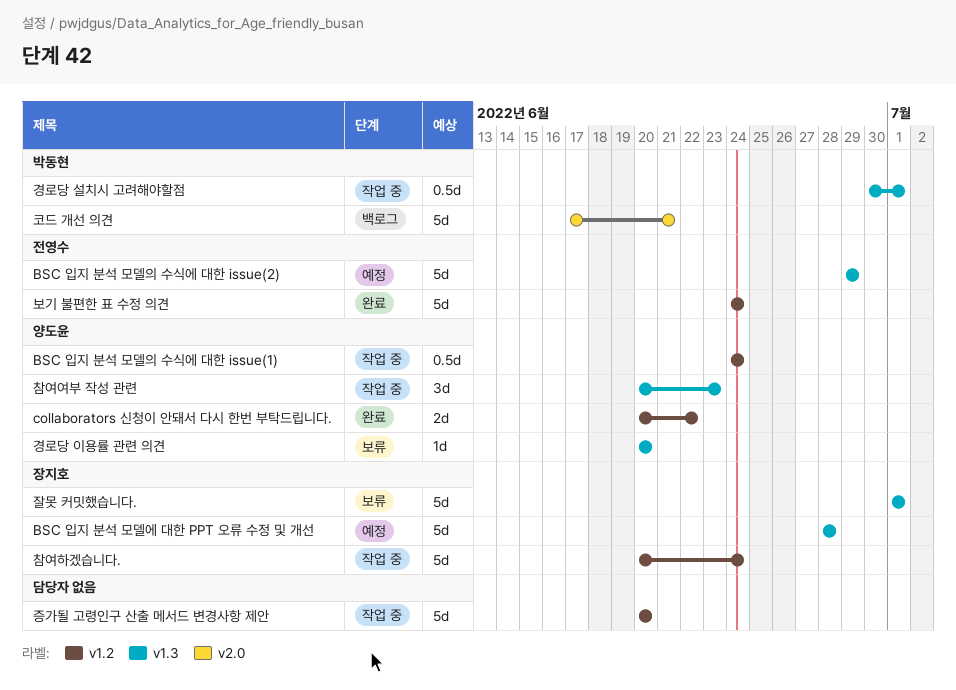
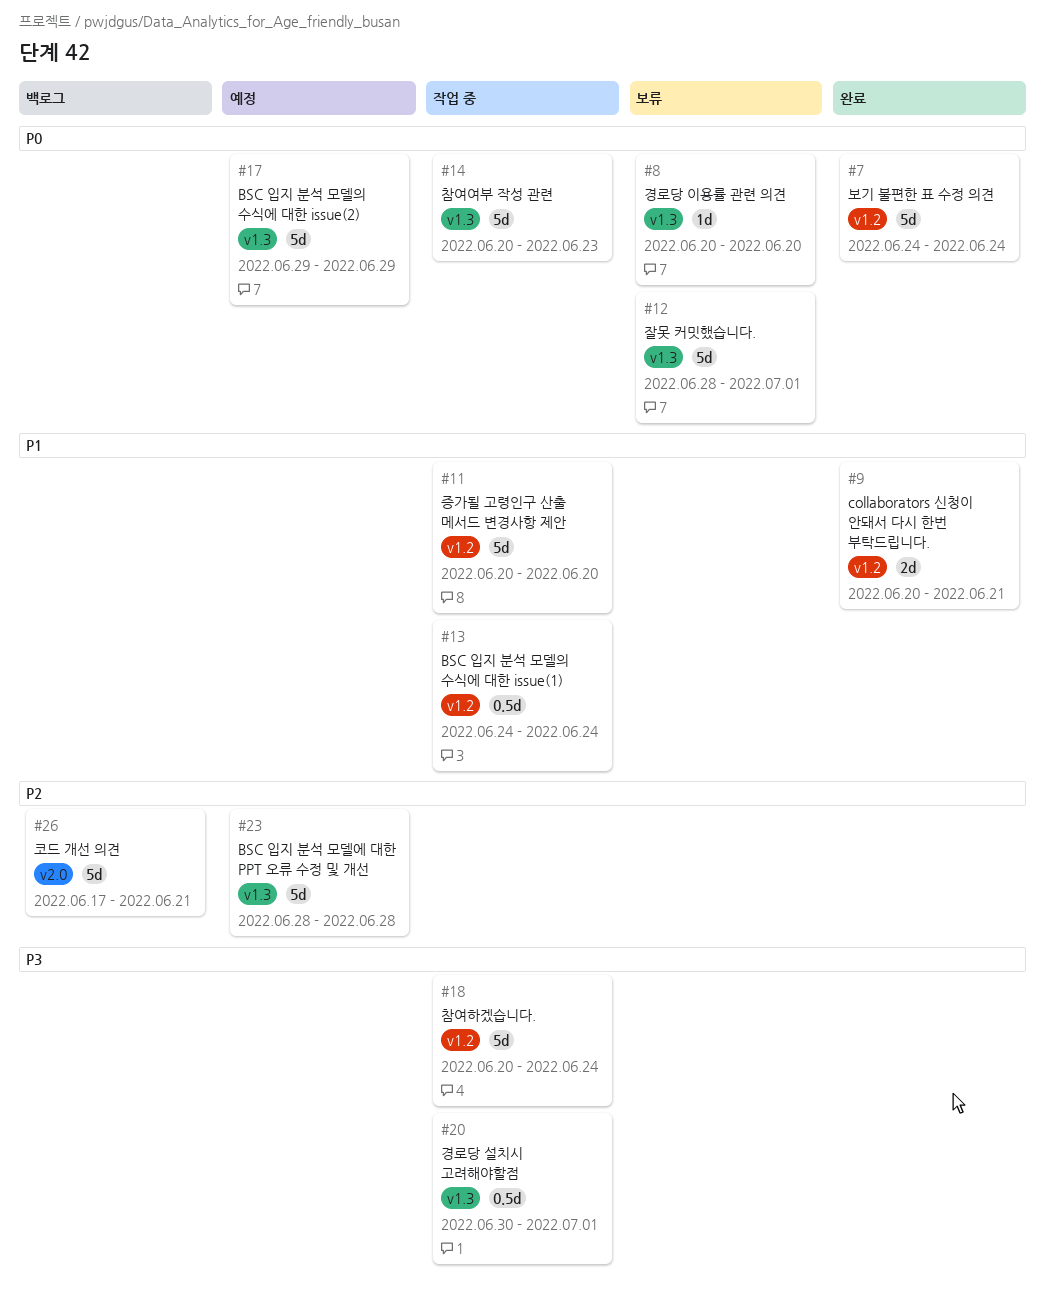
collaborators 신청이 안돼서 다시 한번 부탁드립니다., due: Jun 22 -> Jun 21
잘못 커밋했습니다., start: Jul 1 -> Jun 28
참여여부 작성 관련, estimate: 3d -> 5d

